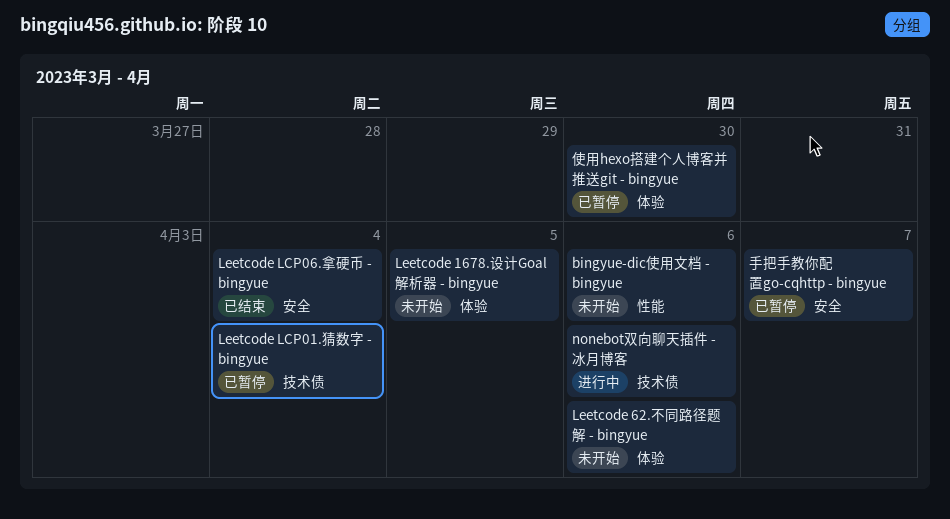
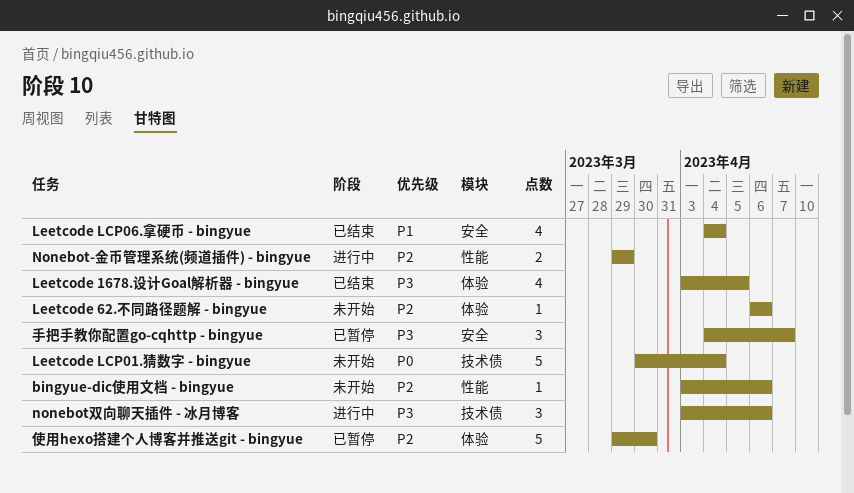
Leetcode 1678.设计Goal解析器 - bingyue, status: 未开始 -> 已结束
Leetcode LCP01.猜数字 - bingyue, status: 已暂停 -> 未开始
Nonebot-金币管理系统(频道插件) - bingyue: none -> present

